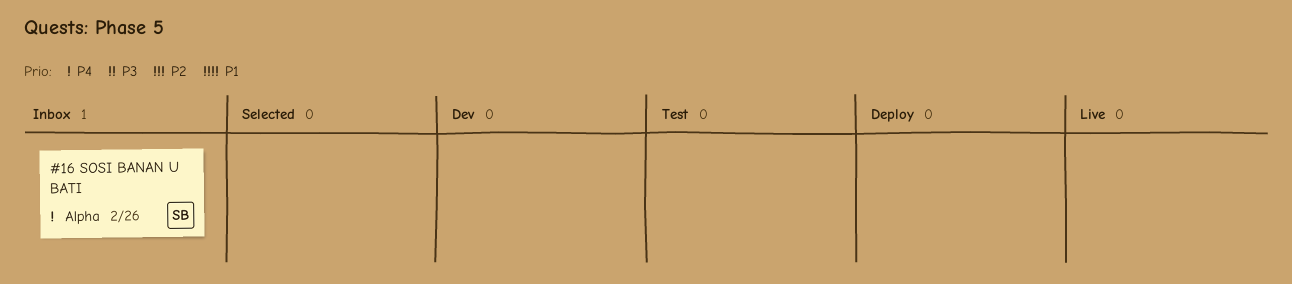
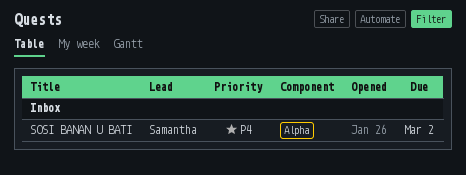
SOSI BANAN U BATI, due: Feb 26 -> Mar 2

